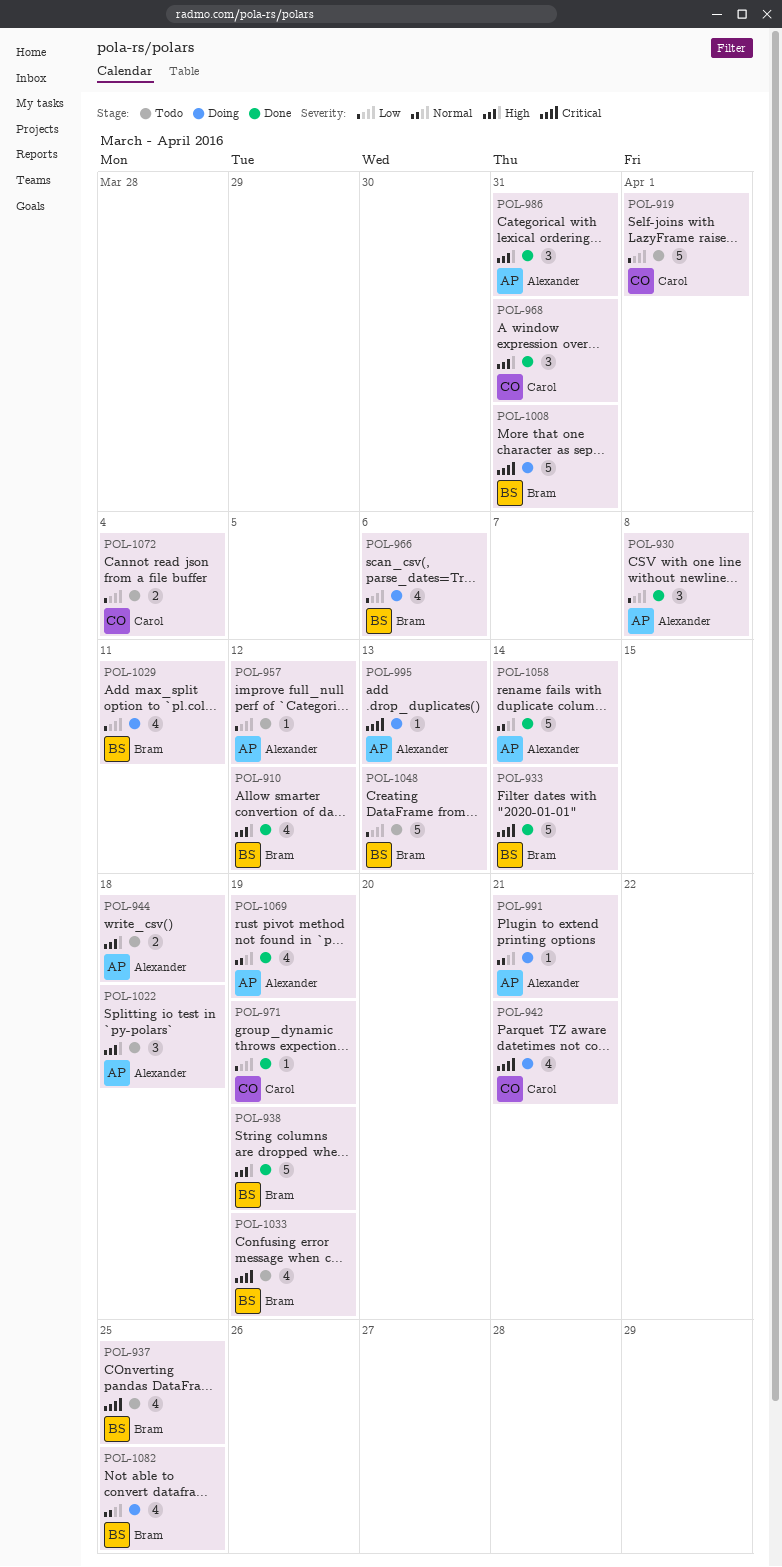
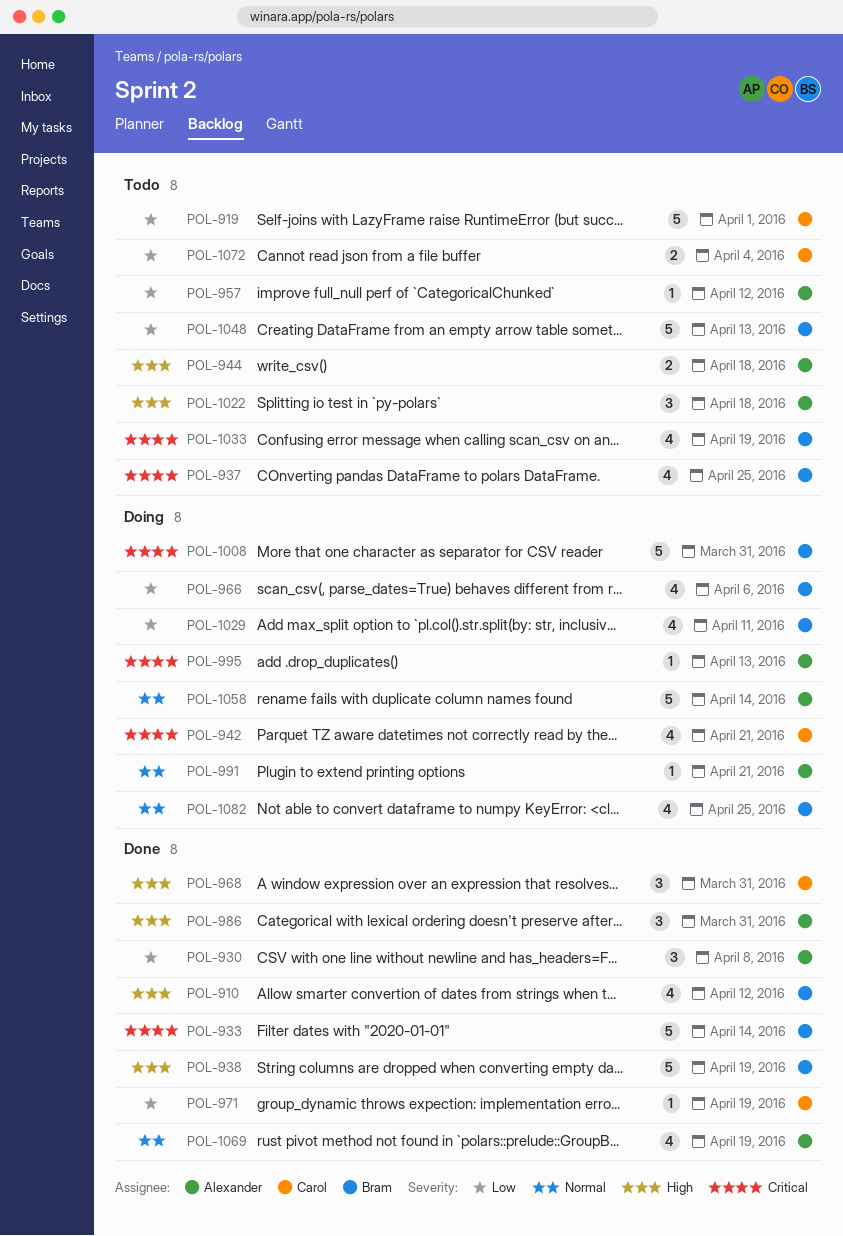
POL-1058, status: Done -> Doing

